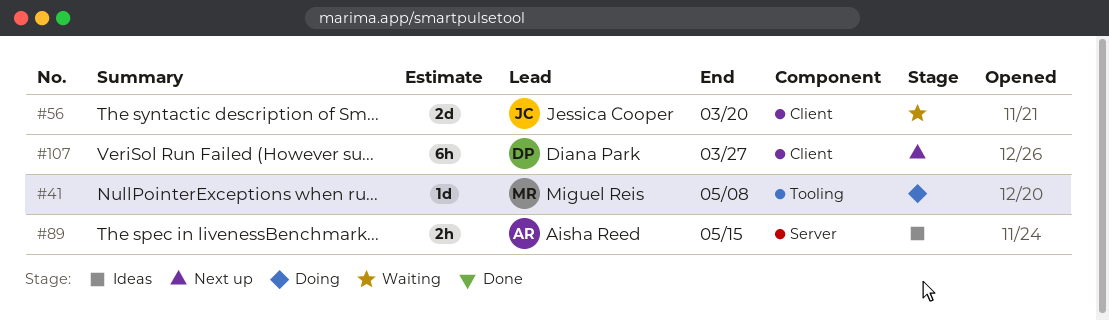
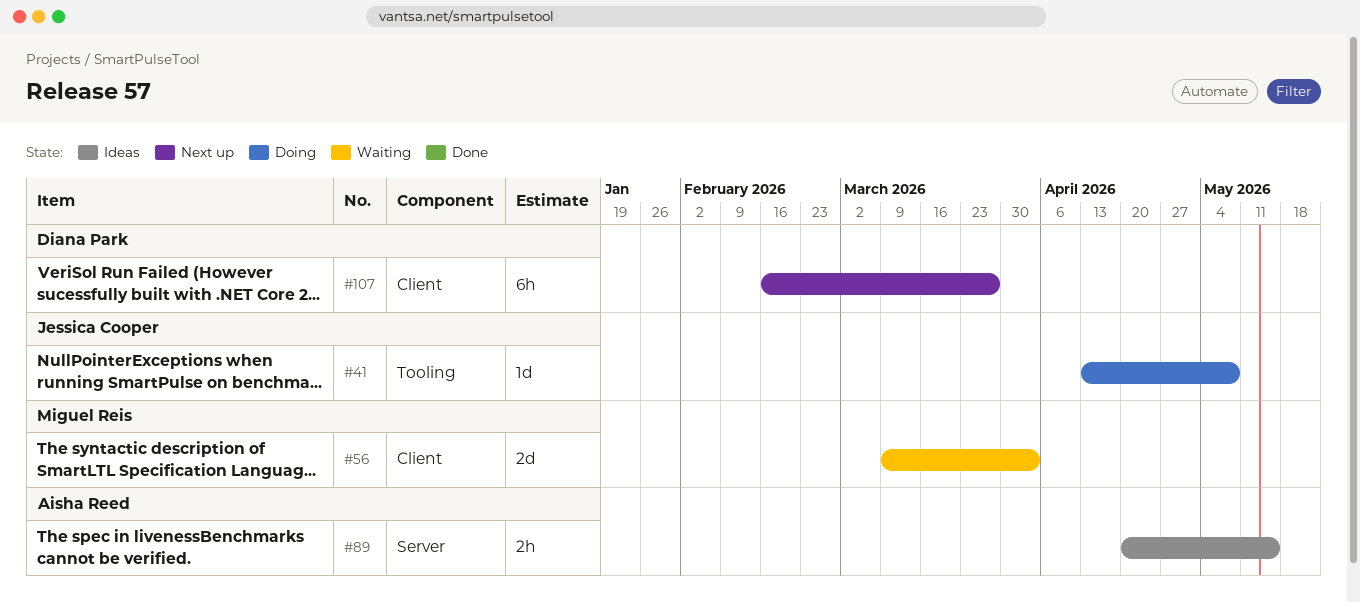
#41, owner: Miguel Reis -> Jessica Cooper
#56, owner: Jessica Cooper -> Miguel Reis
#56, due: Mar 20 -> Apr 3

